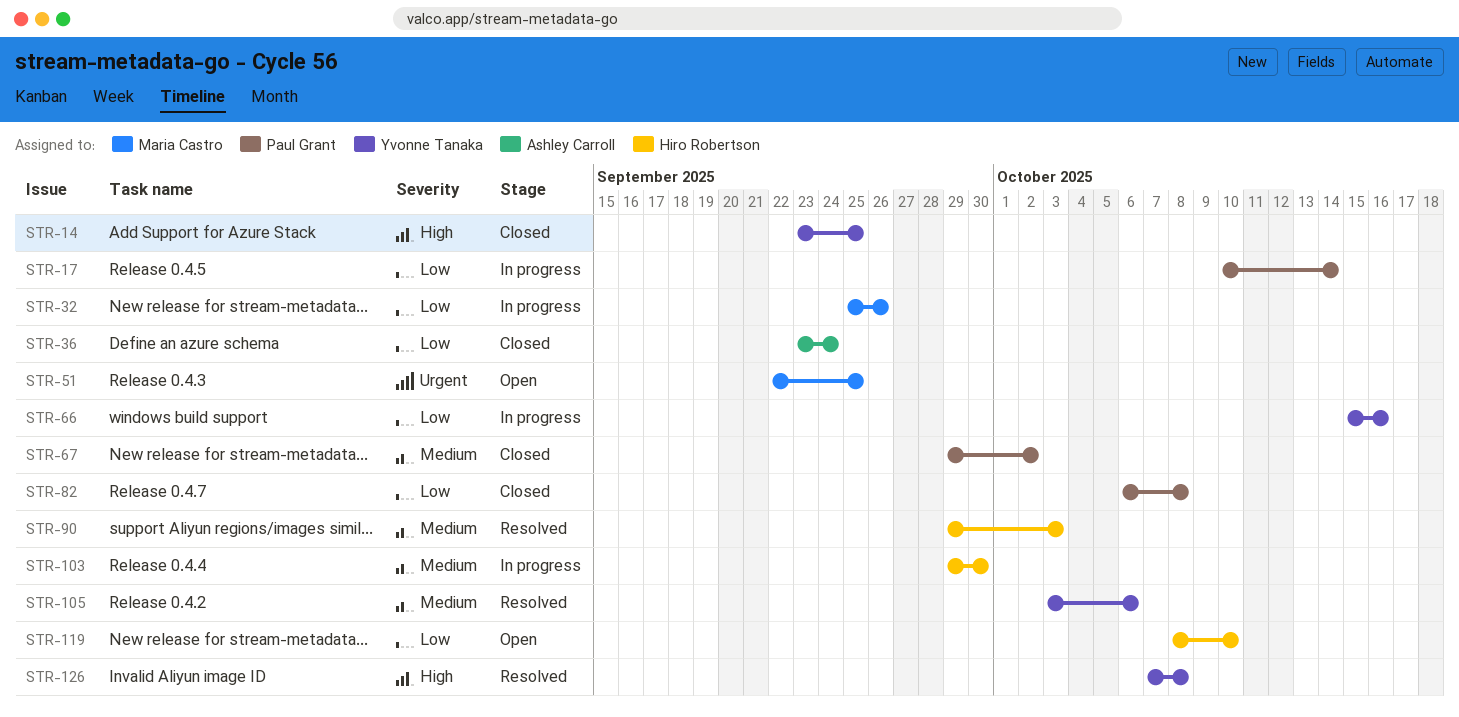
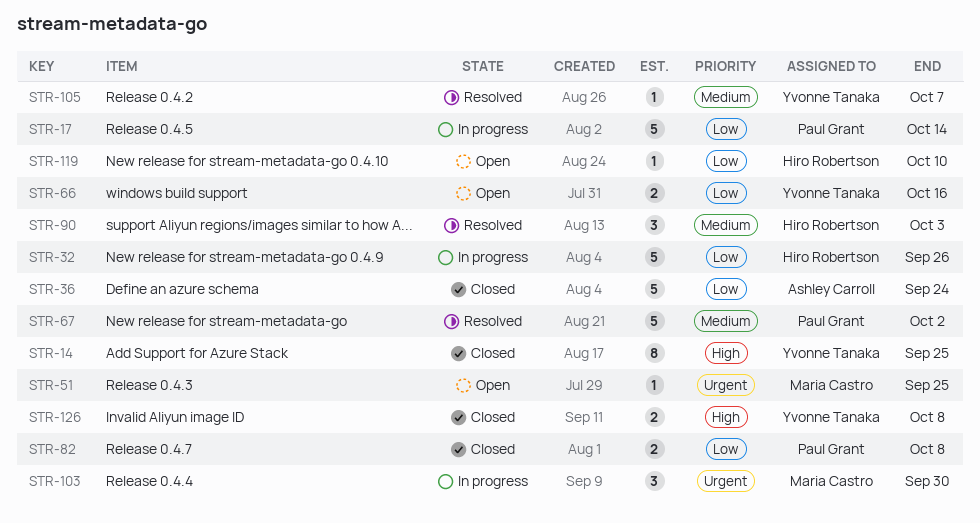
STR-32, owner: Maria Castro -> Hiro Robertson
STR-66, status: In progress -> Open
STR-67, status: Closed -> Resolved
STR-103, owner: Hiro Robertson -> Maria Castro
STR-103, priority: Medium -> Urgent
STR-105, due: Oct 6 -> Oct 7
STR-126, status: Resolved -> Closed

